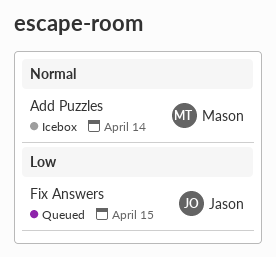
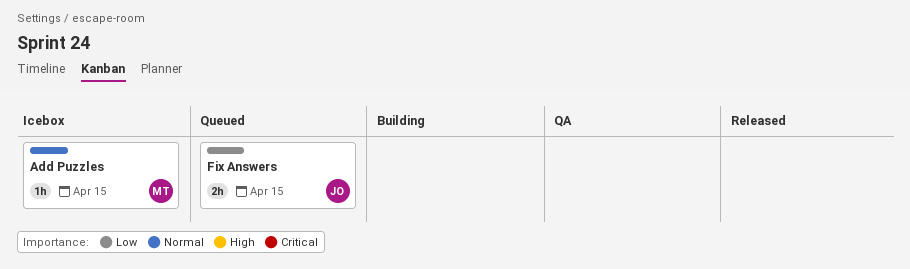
Add Puzzles, due: Apr 14 -> Apr 15

